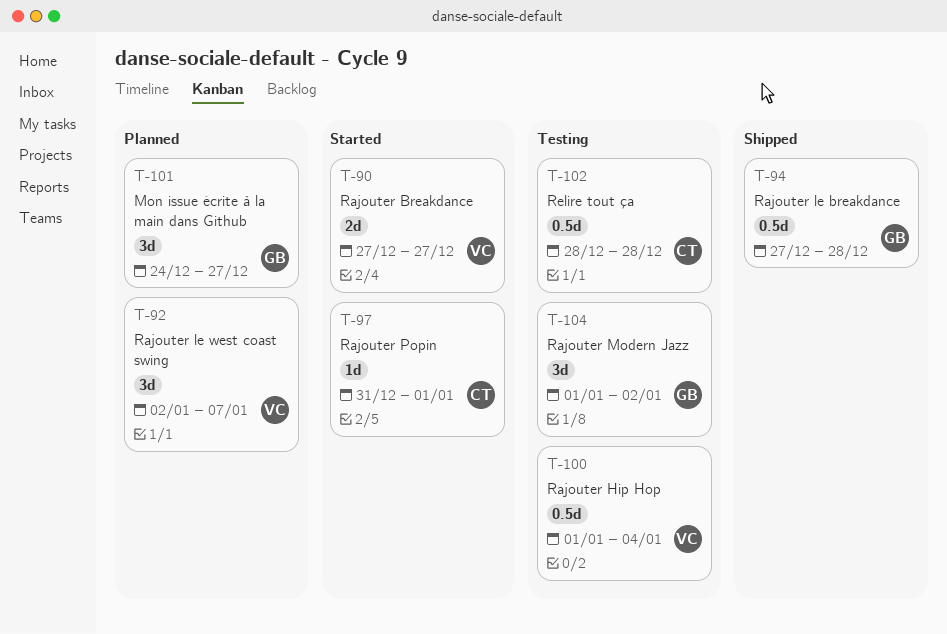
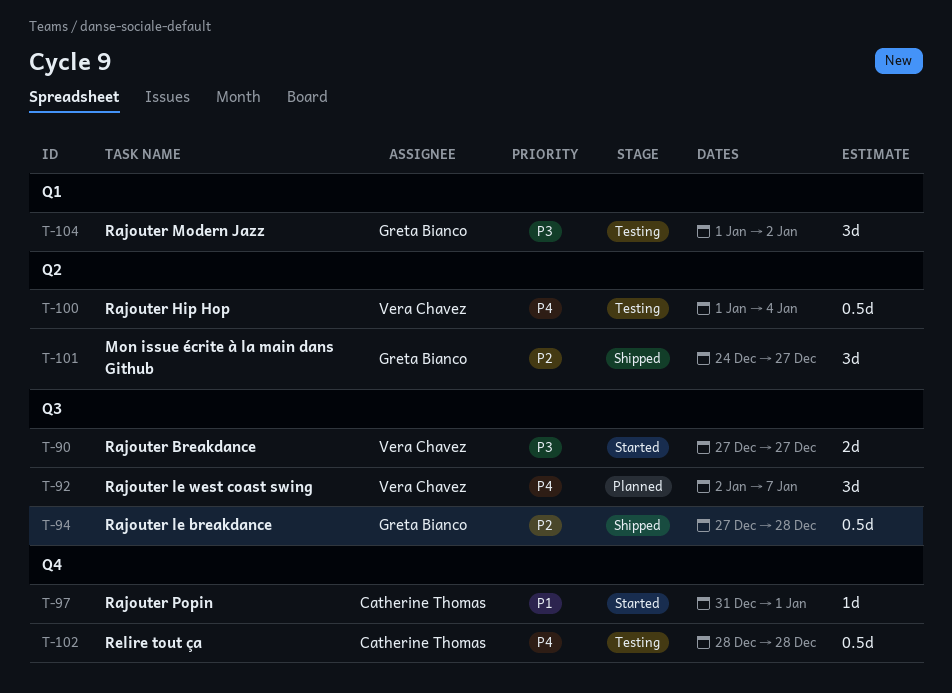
T-101, status: Planned -> Shipped

